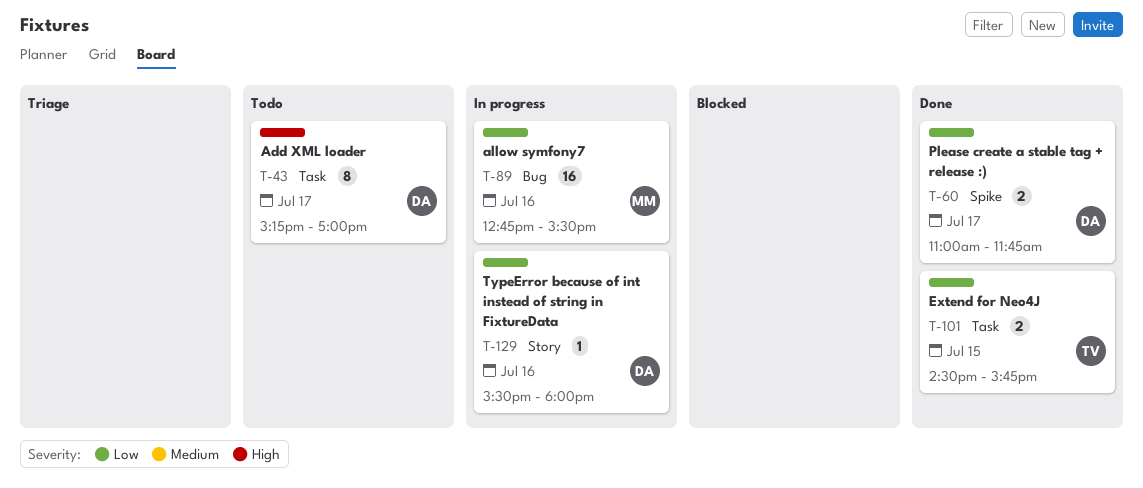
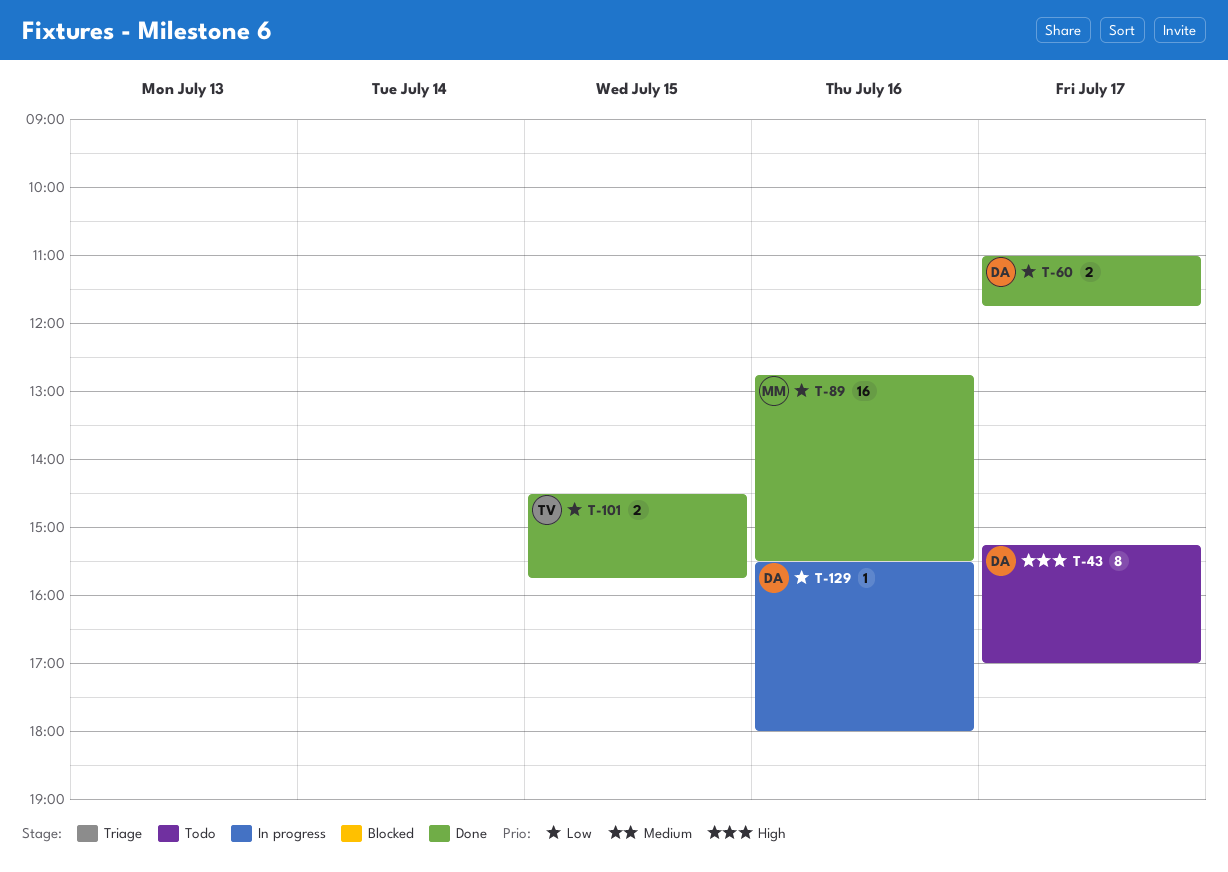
T-89, status: In progress -> Done

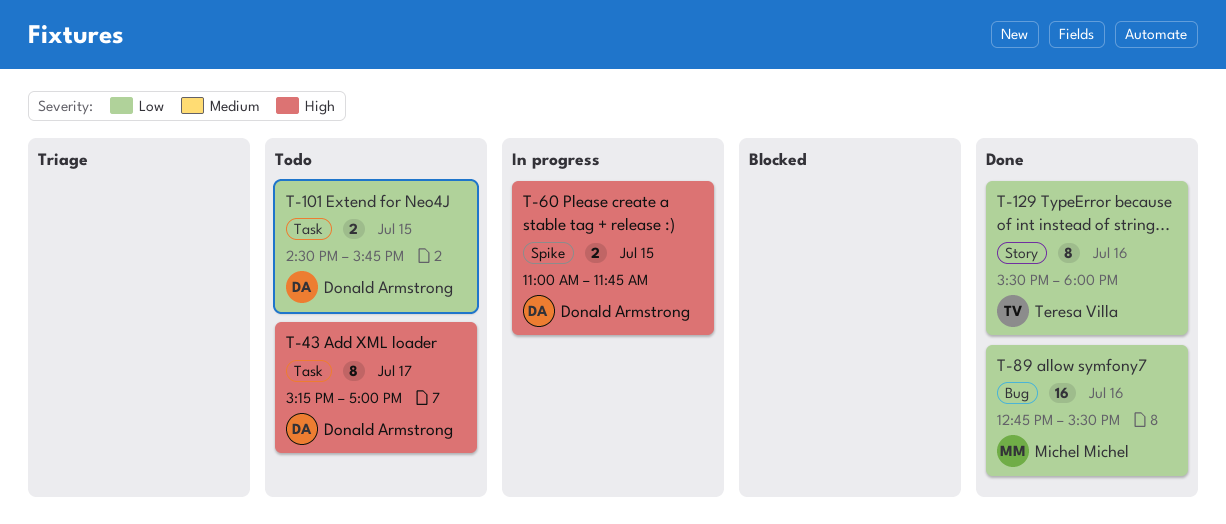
T-60, status: Done -> In progress
T-60, priority: Low -> High
T-60, day: Jul 17 -> Jul 15
T-101, status: Done -> Todo
T-101, owner: Teresa Villa -> Donald Armstrong
T-129, status: In progress -> Done
T-129, owner: Donald Armstrong -> Teresa Villa
T-129, estimate: 1 -> 8

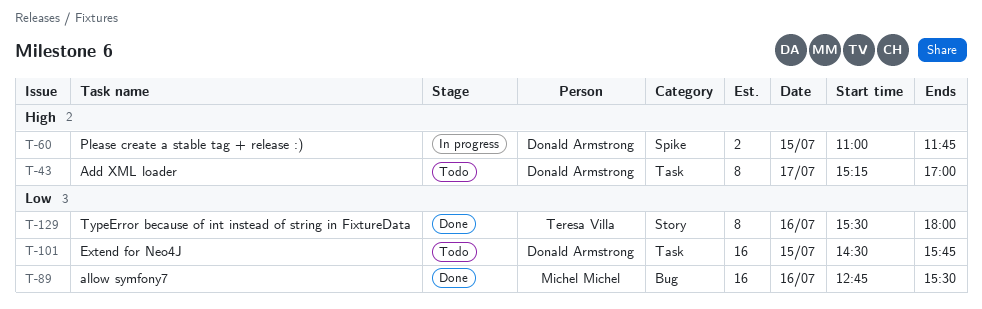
T-101, estimate: 2 -> 16

